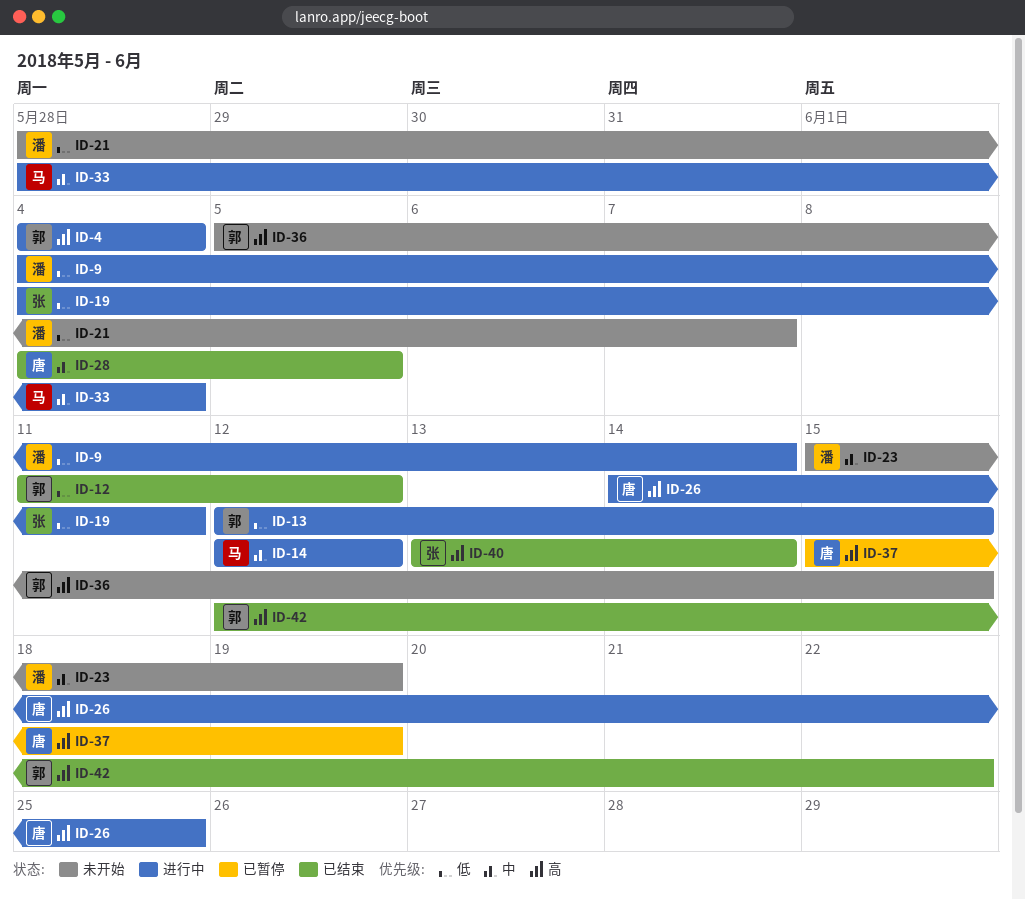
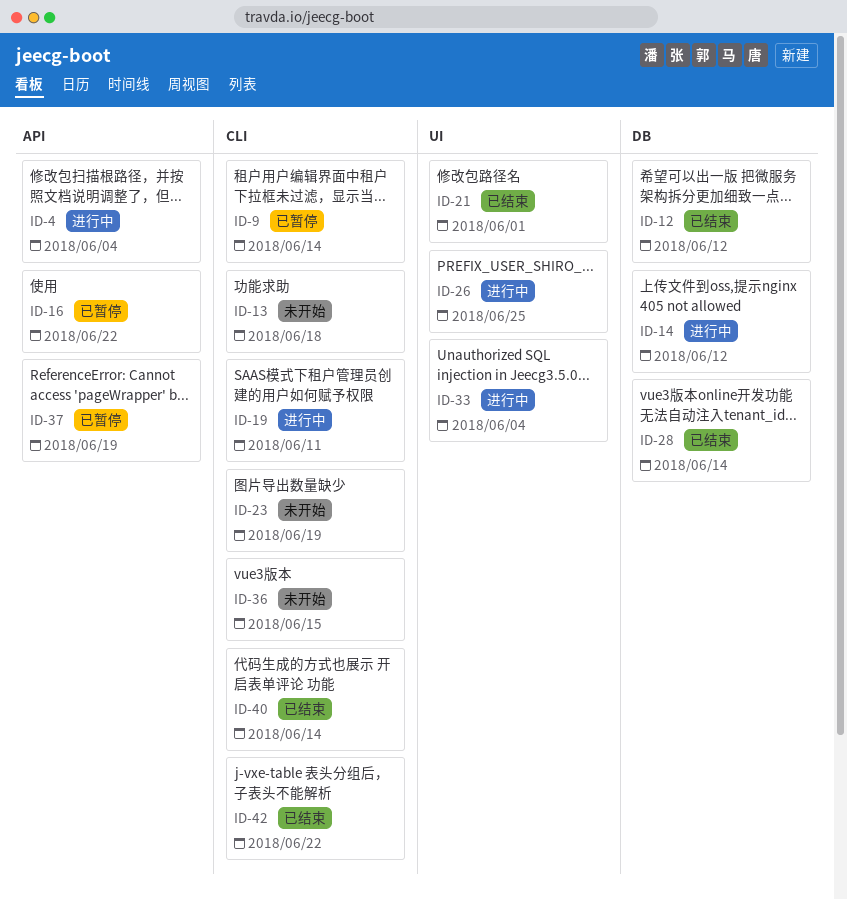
ID-9, status: 进行中 -> 已暂停
ID-13, status: 进行中 -> 未开始
ID-13, due: Jun 15 -> Jun 18
ID-16: none -> present
ID-21, status: 未开始 -> 已结束
ID-21, due: Jun 7 -> Jun 1
ID-28, due: Jun 5 -> Jun 14

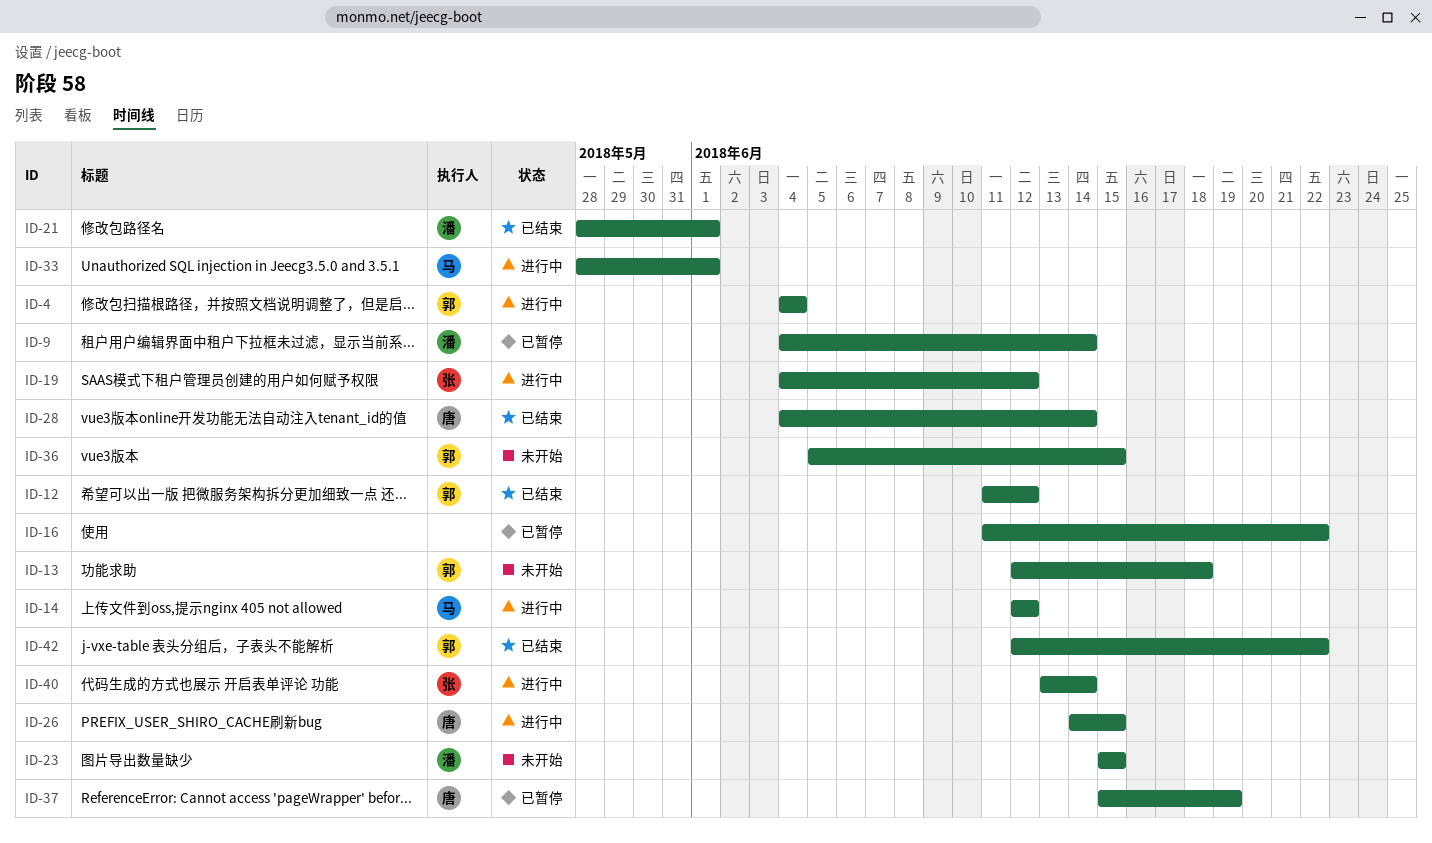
ID-19, due: Jun 11 -> Jun 12
ID-23, due: Jun 19 -> Jun 15
ID-26, due: Jun 25 -> Jun 15
ID-33, due: Jun 4 -> Jun 1
ID-40, status: 已结束 -> 进行中

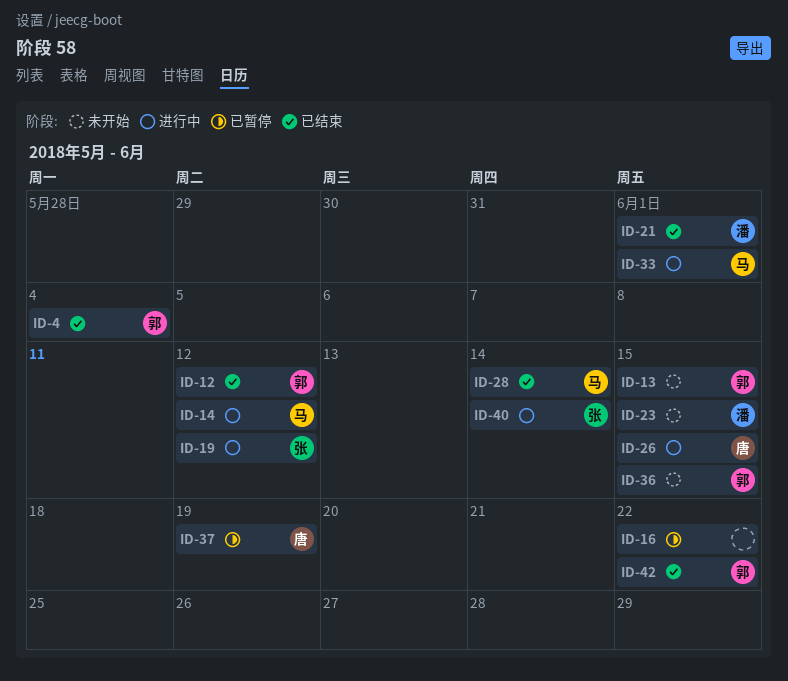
ID-4, status: 进行中 -> 已结束
ID-9: present -> none
ID-13, due: Jun 18 -> Jun 15
ID-28, owner: 唐 -> 马

